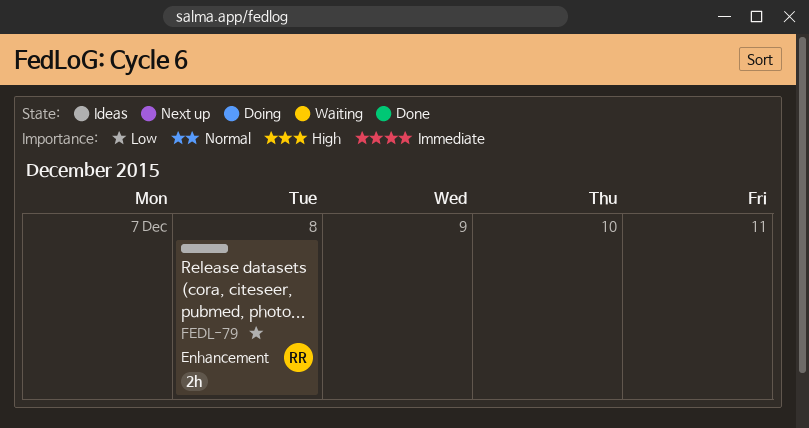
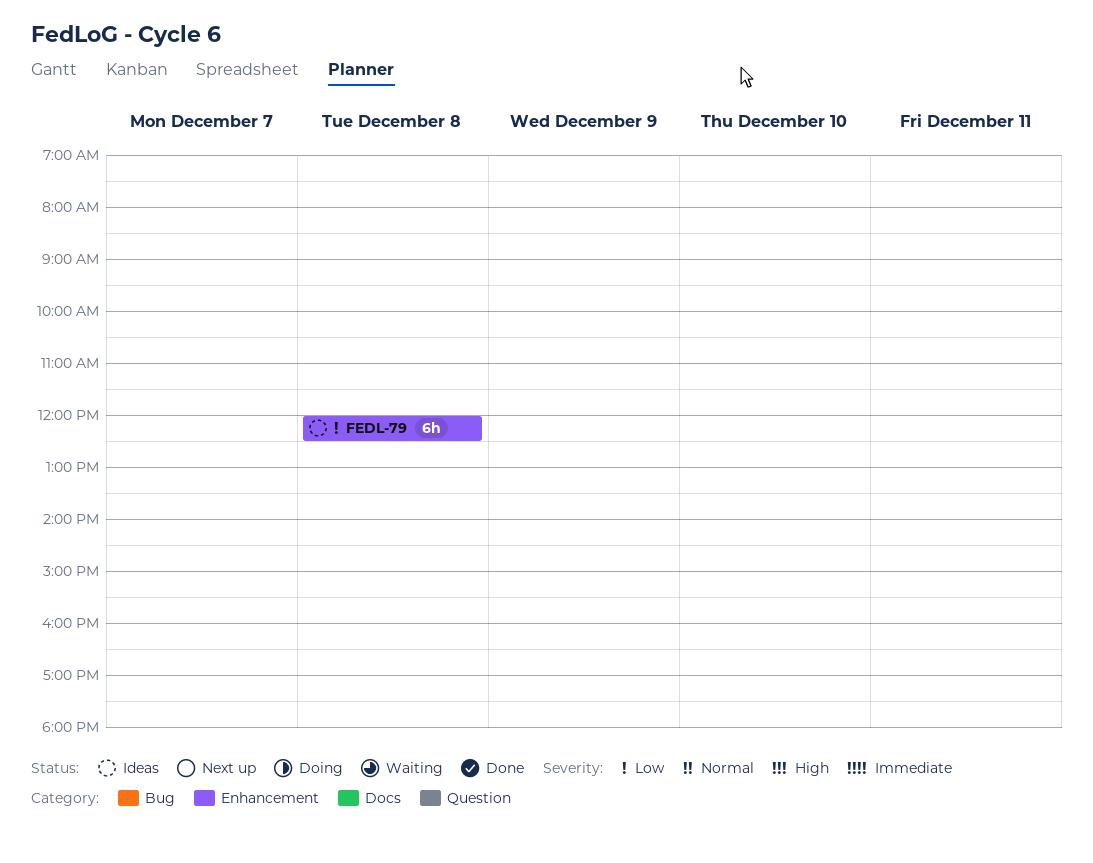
FEDL-79, estimate: 2h -> 6h

